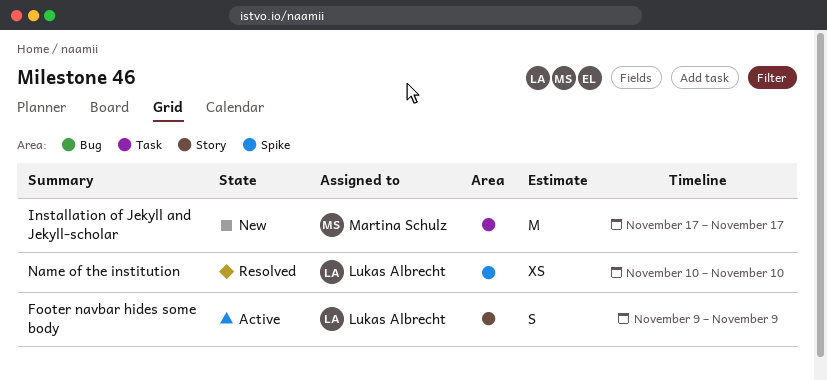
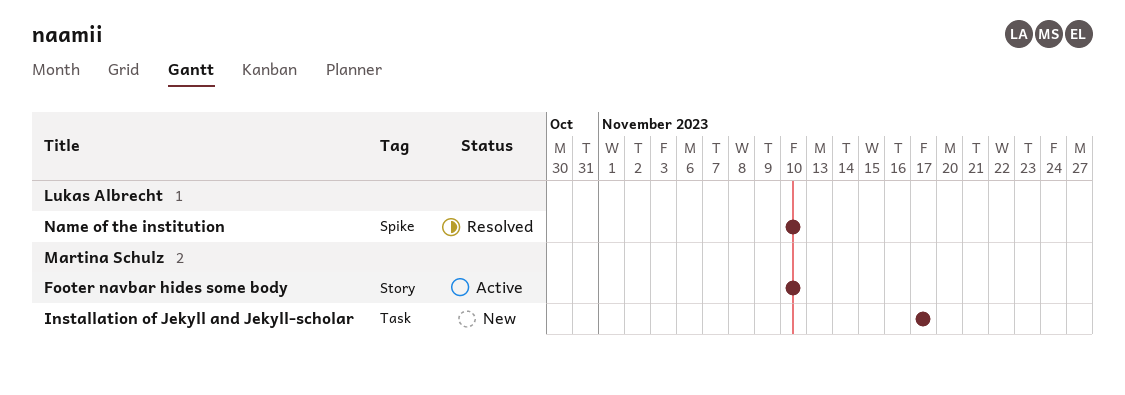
Footer navbar hides some body, owner: Lukas Albrecht -> Martina Schulz
Footer navbar hides some body, start: Nov 9 -> Nov 10
Footer navbar hides some body, due: Nov 9 -> Nov 10

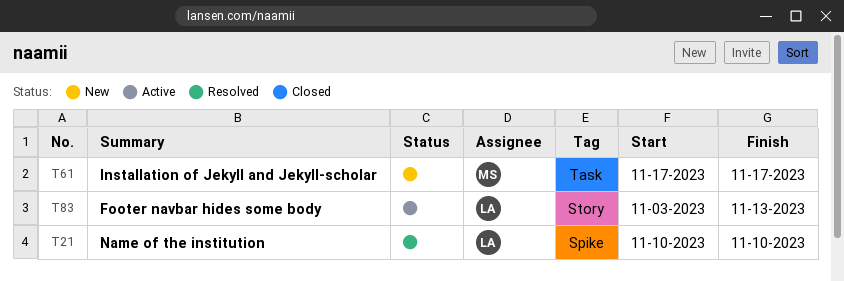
Footer navbar hides some body, owner: Martina Schulz -> Lukas Albrecht
Footer navbar hides some body, start: Nov 10 -> Nov 3
Footer navbar hides some body, due: Nov 10 -> Nov 13

